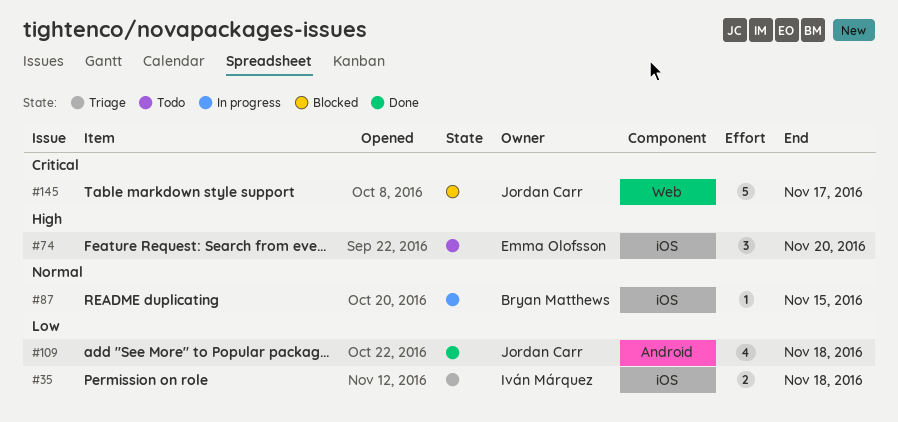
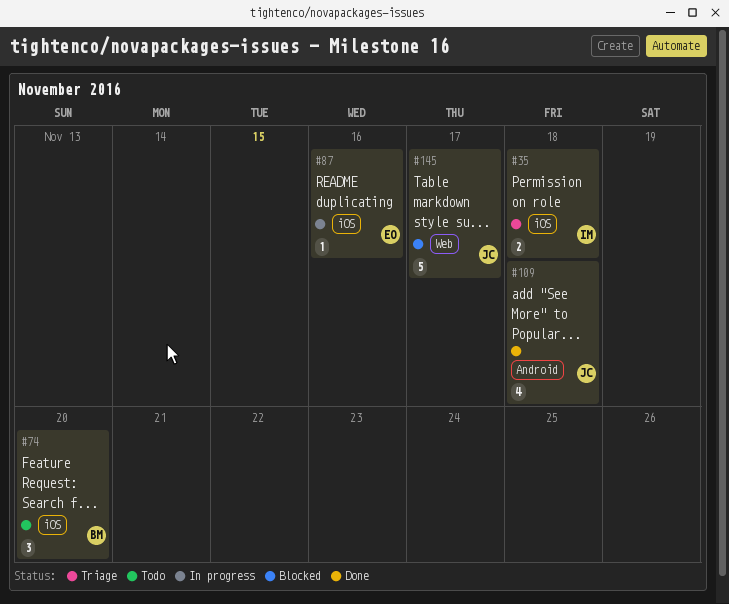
#74, owner: Emma Olofsson -> Bryan Matthews
#87, owner: Bryan Matthews -> Emma Olofsson
#87, due: Nov 15 -> Nov 16

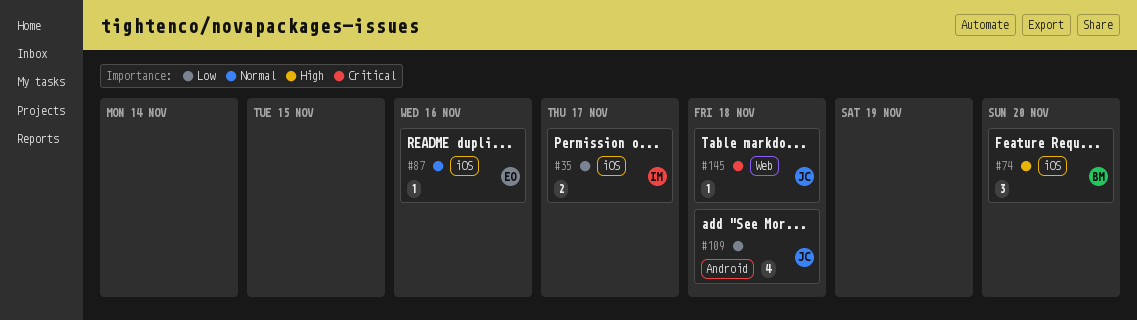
#35, due: Nov 18 -> Nov 17
#145, estimate: 5 -> 1
#145, due: Nov 17 -> Nov 18

